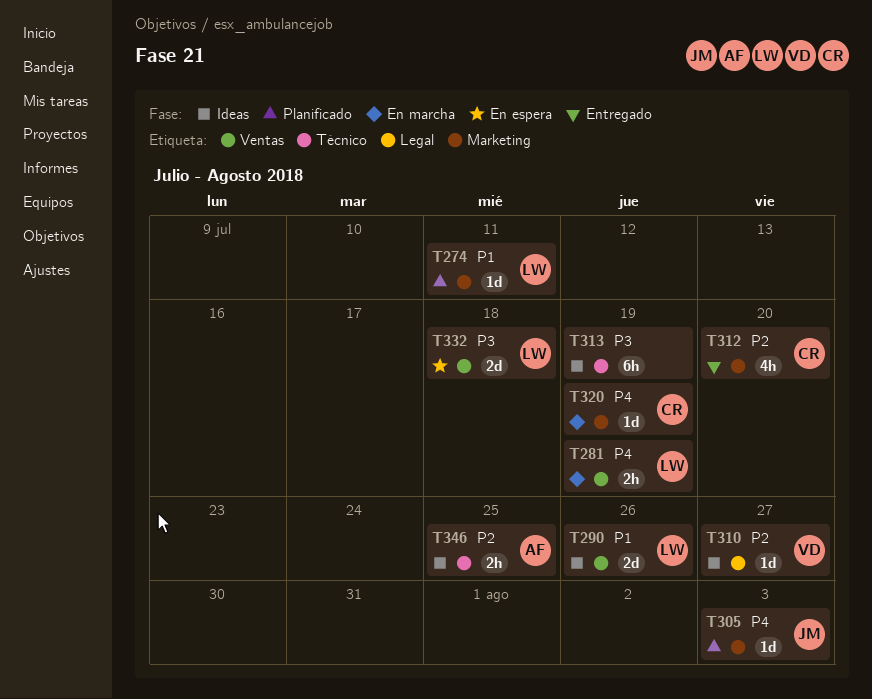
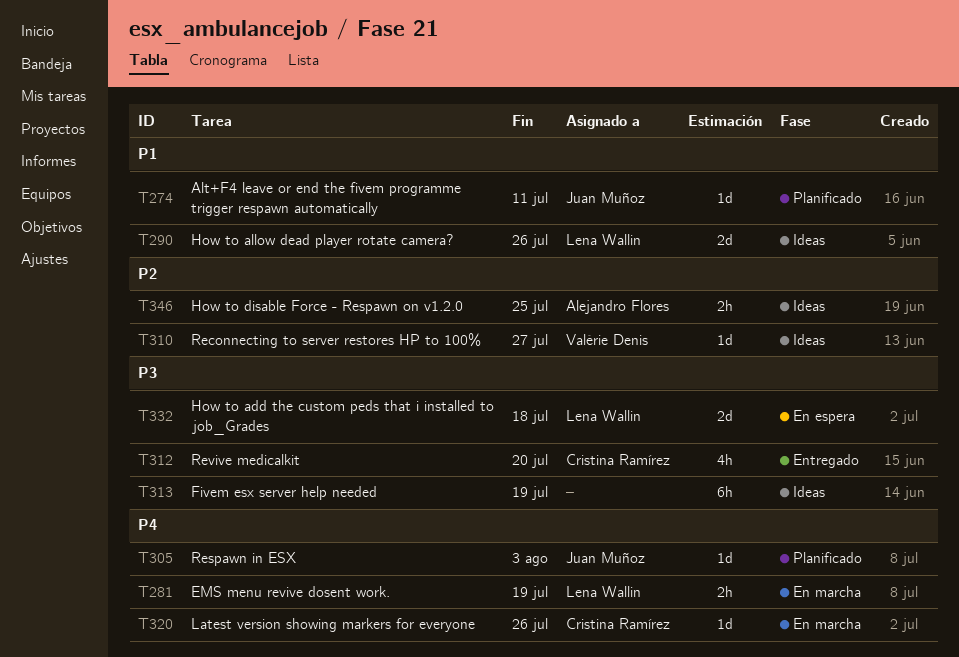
T274, owner: Lena Wallin -> Juan Muñoz
T312, priority: P2 -> P3
T320, due: Jul 19 -> Jul 26

